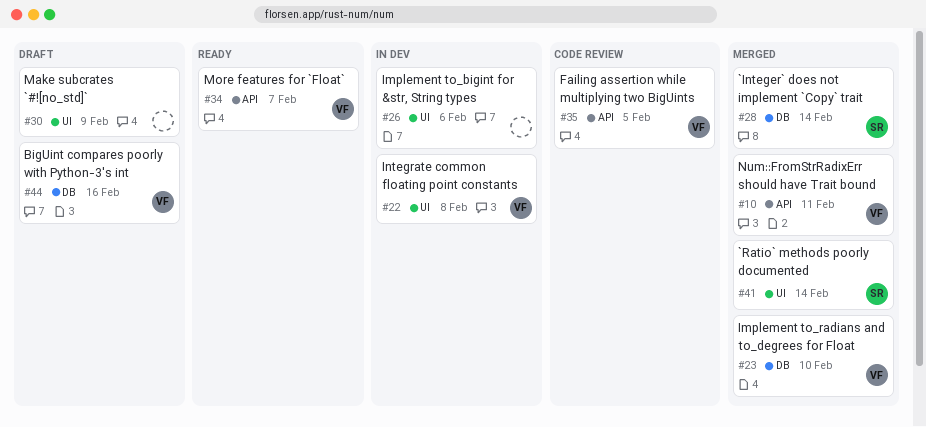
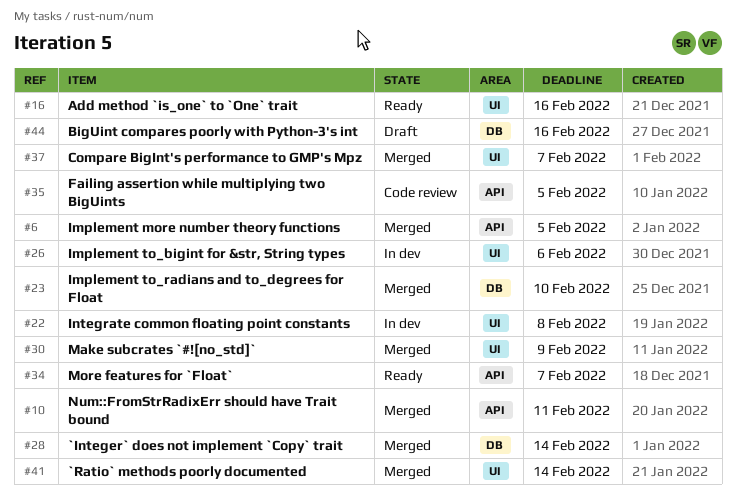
#6: none -> present
#16: none -> present
#30, status: Draft -> Merged
#37: none -> present

